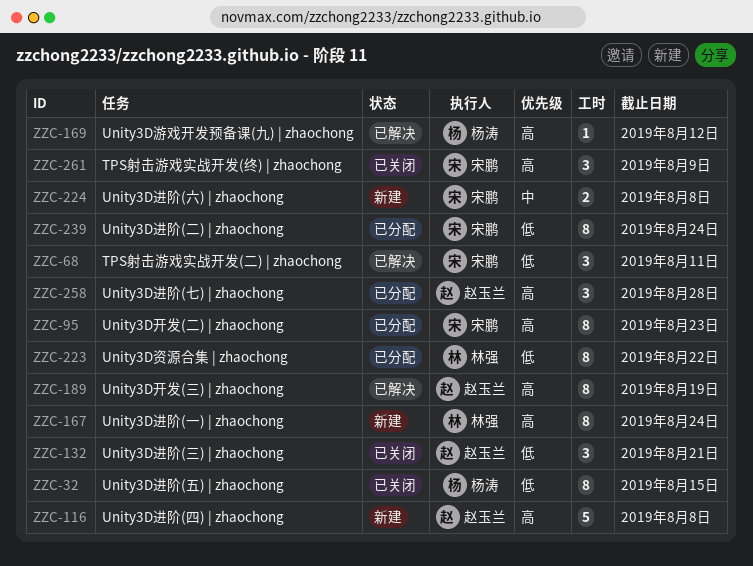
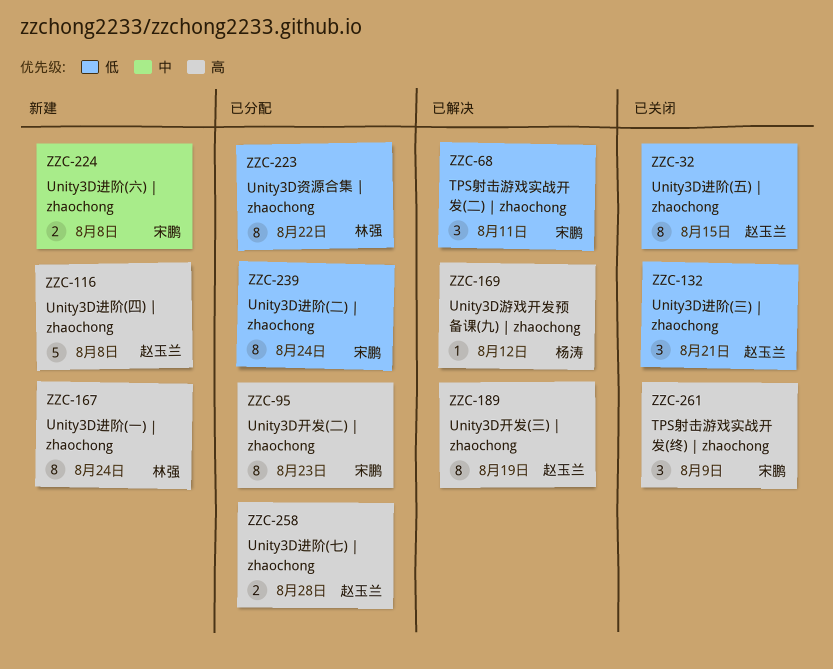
ZZC-32, owner: 杨涛 -> 赵玉兰
ZZC-258, estimate: 3 -> 2

